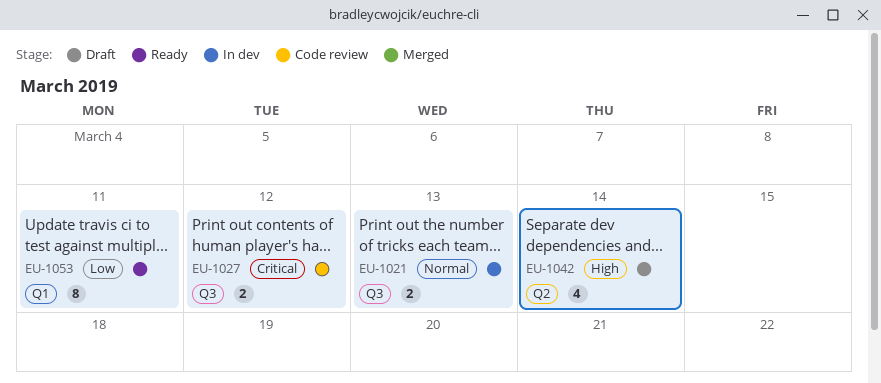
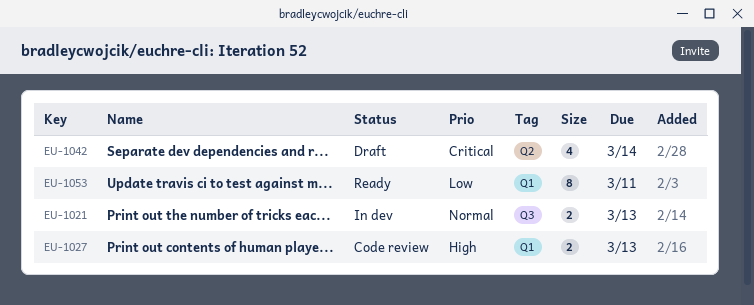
EU-1027, priority: Critical -> High
EU-1027, label: Q3 -> Q1
EU-1027, due: Mar 12 -> Mar 13
EU-1042, priority: High -> Critical

